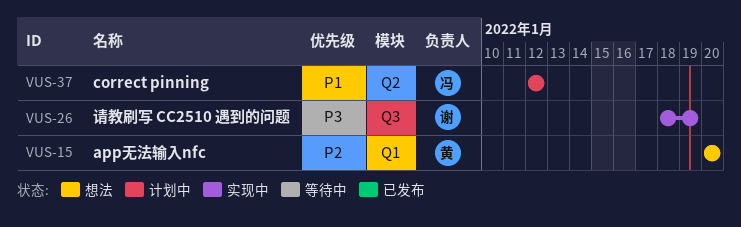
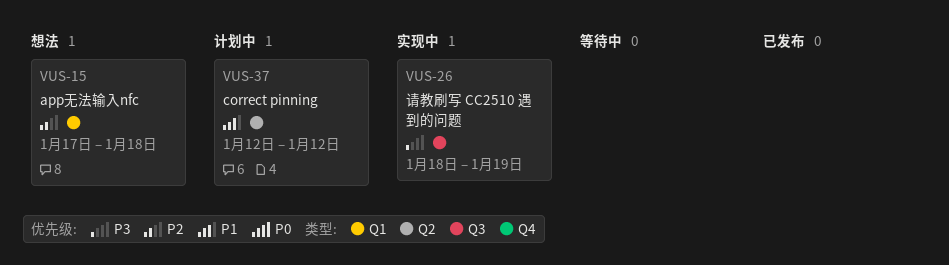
VUS-15, start: Jan 20 -> Jan 17
VUS-15, due: Jan 20 -> Jan 18

